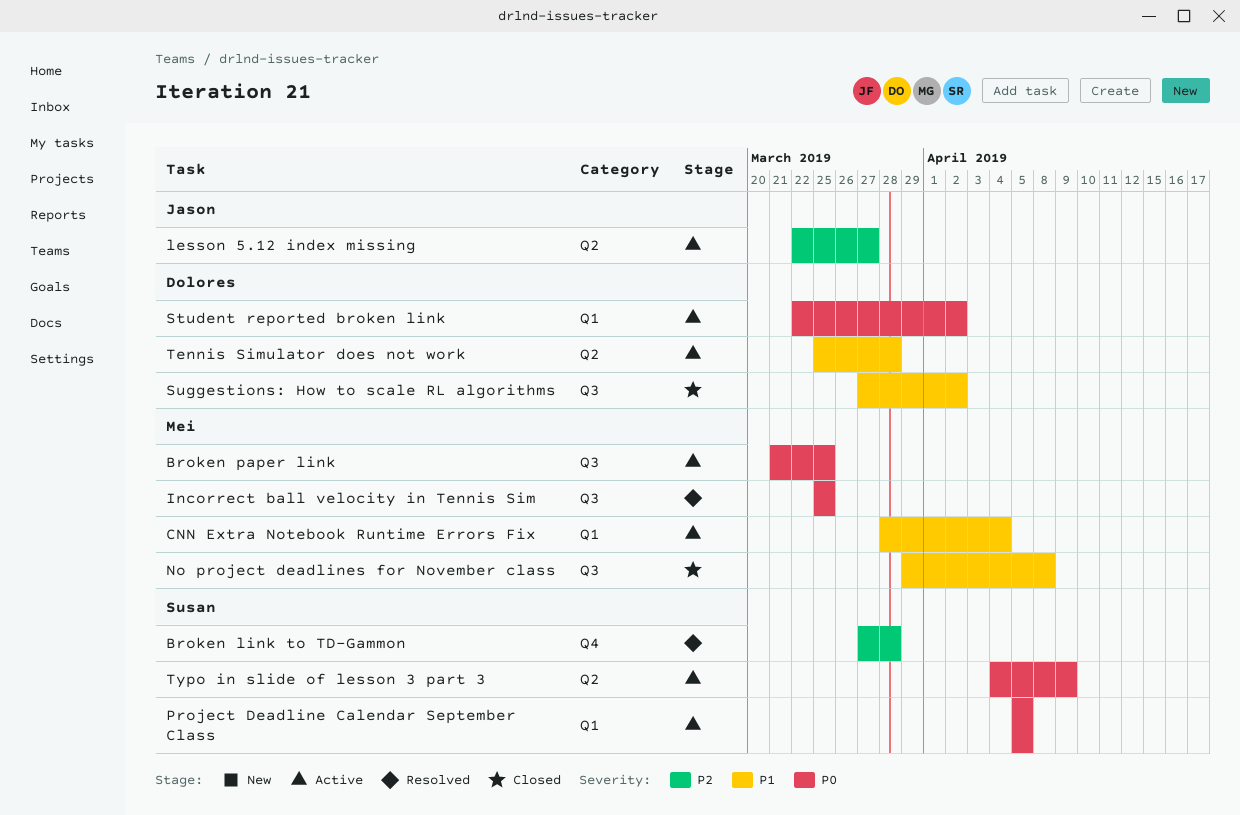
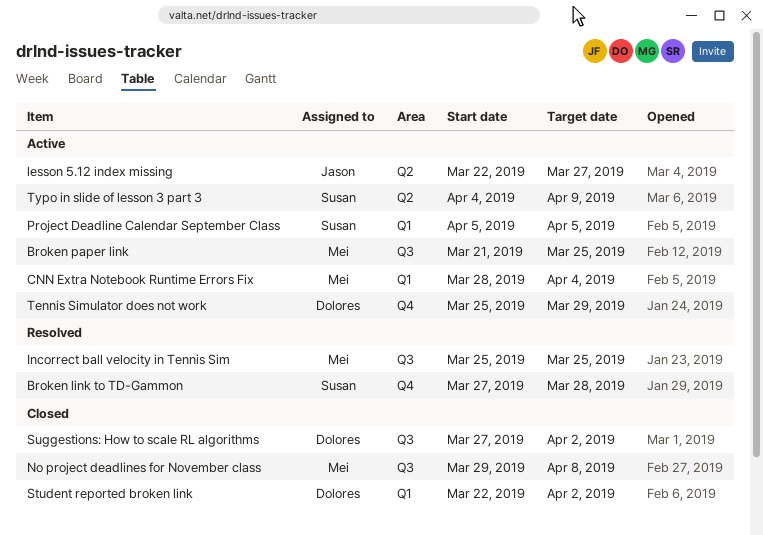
Student reported broken link, status: Active -> Closed
Tennis Simulator does not work, label: Q2 -> Q4
Tennis Simulator does not work, due: Mar 28 -> Mar 29

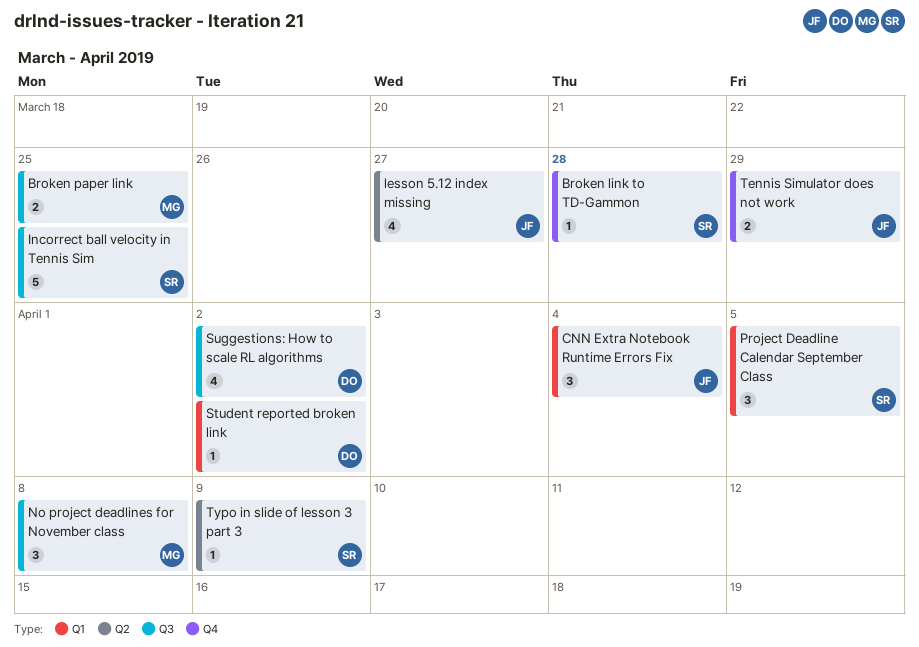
CNN Extra Notebook Runtime Errors Fix, owner: Mei -> Jason
Incorrect ball velocity in Tennis Sim, owner: Mei -> Susan
Tennis Simulator does not work, owner: Dolores -> Jason

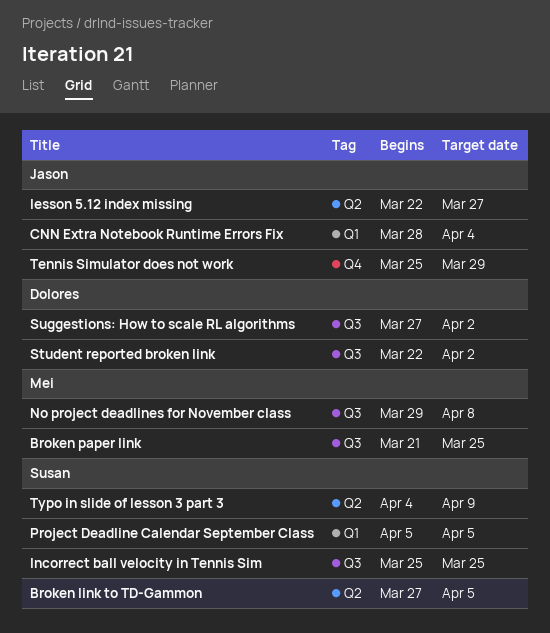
Broken link to TD-Gammon, label: Q4 -> Q2
Broken link to TD-Gammon, due: Mar 28 -> Apr 5
Student reported broken link, label: Q1 -> Q3

